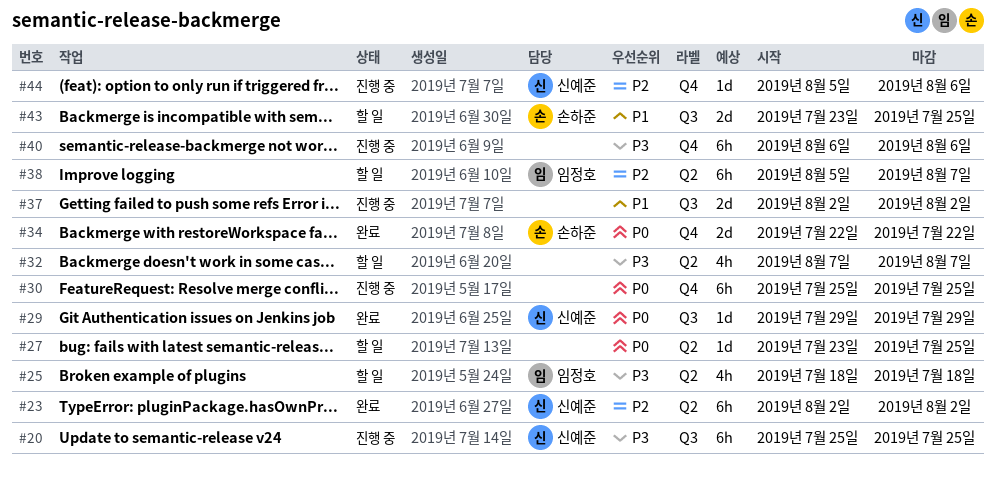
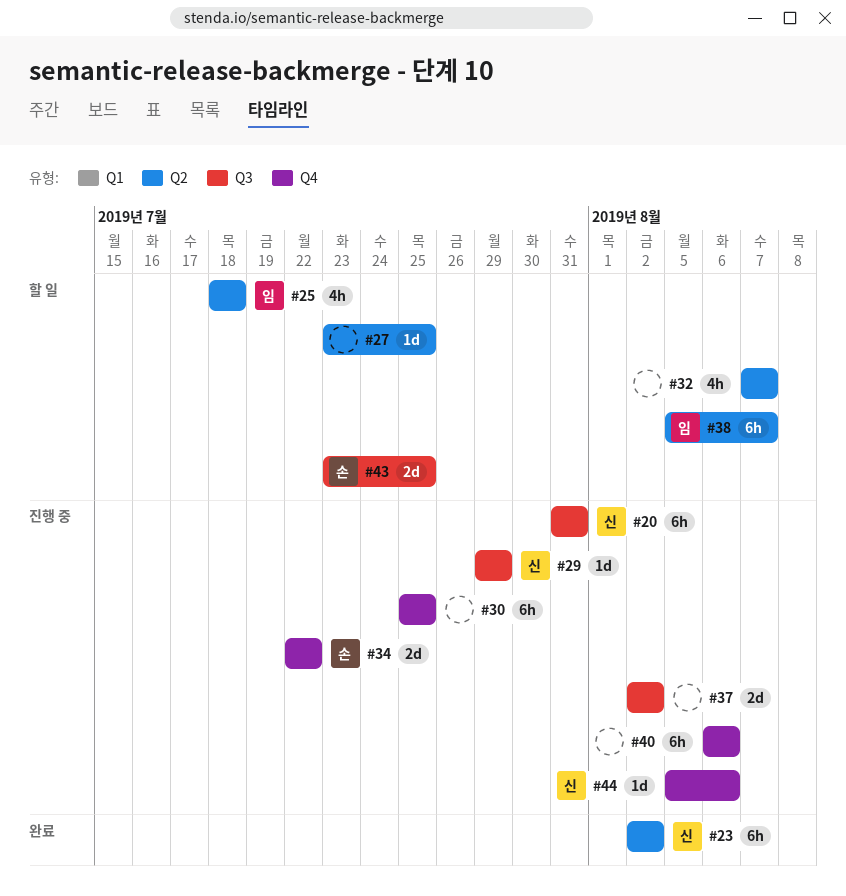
#20, start: Jul 25 -> Jul 31
#20, due: Jul 25 -> Jul 31
#29, status: 완료 -> 진행 중
#34, status: 완료 -> 진행 중

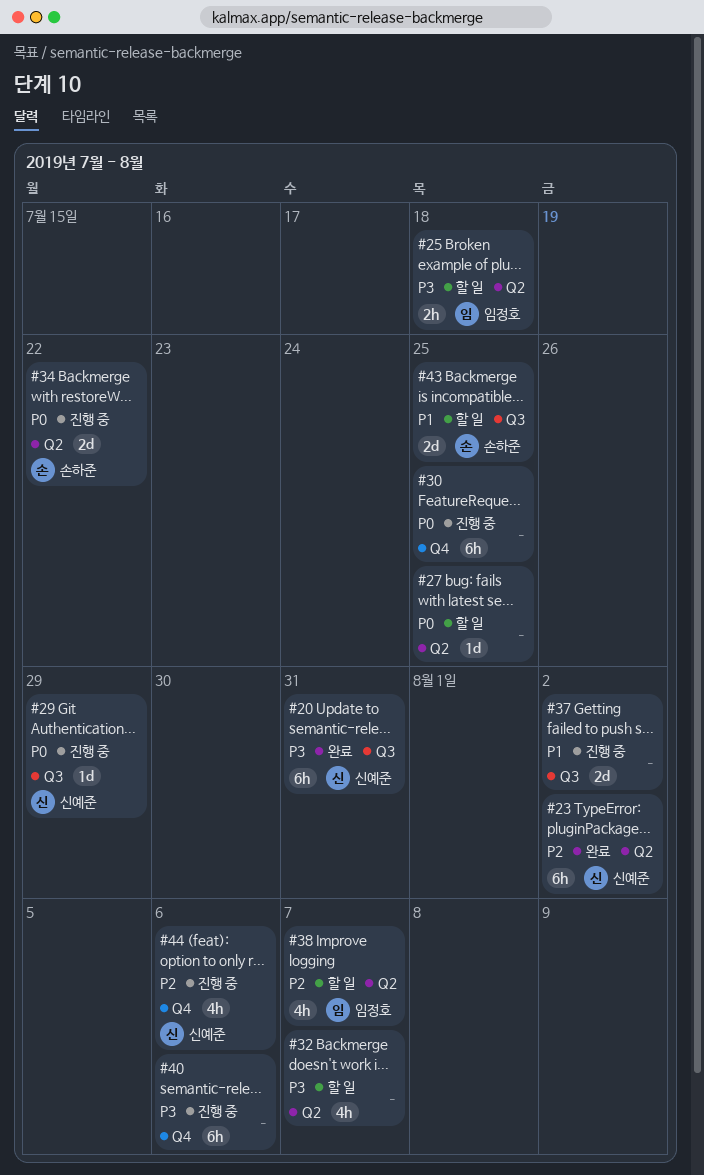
#20, status: 진행 중 -> 완료
#25, estimate: 4h -> 2h
#34, label: Q4 -> Q2
#38, estimate: 6h -> 4h
#44, estimate: 1d -> 4h

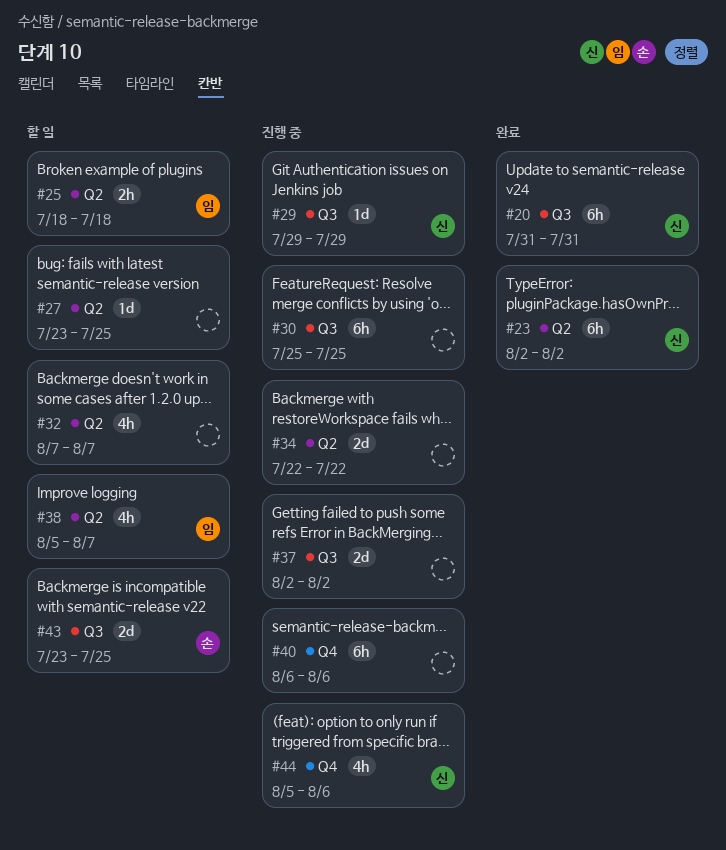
#30, label: Q4 -> Q3
#34, owner: 손하준 -> none

